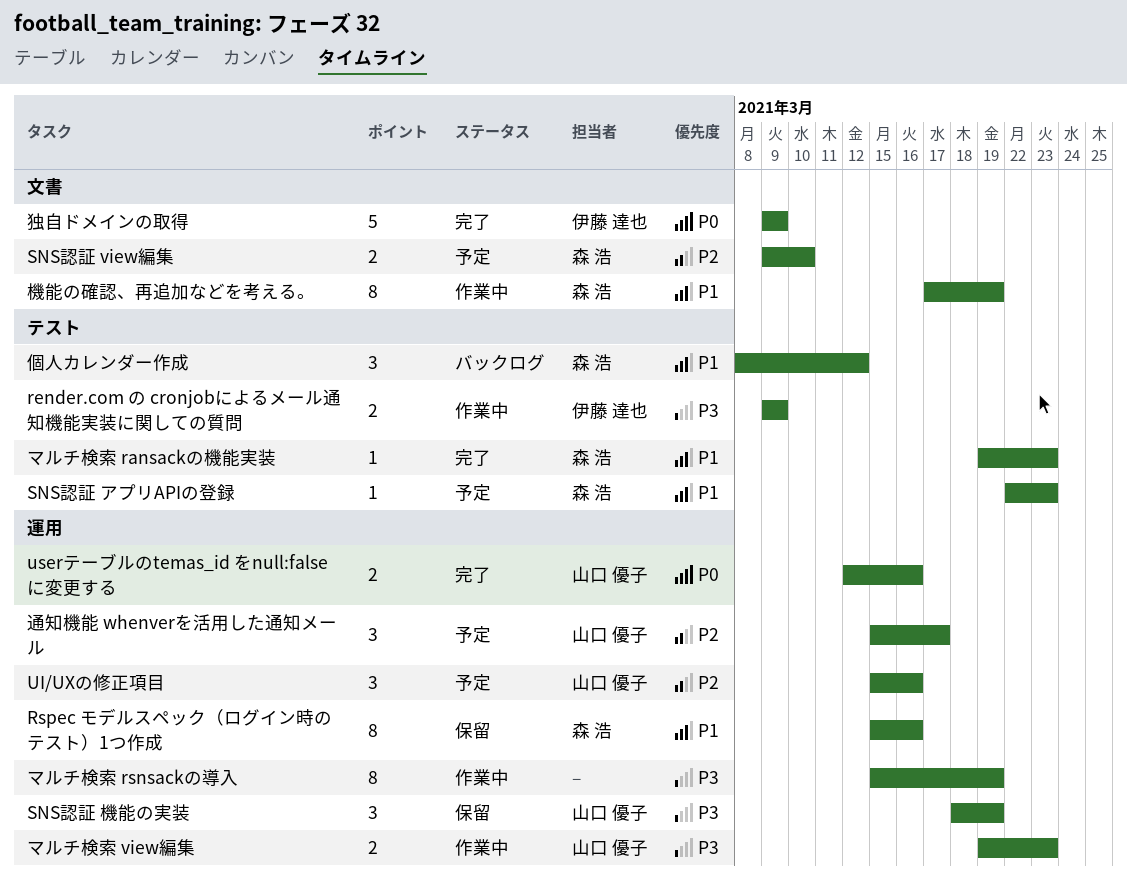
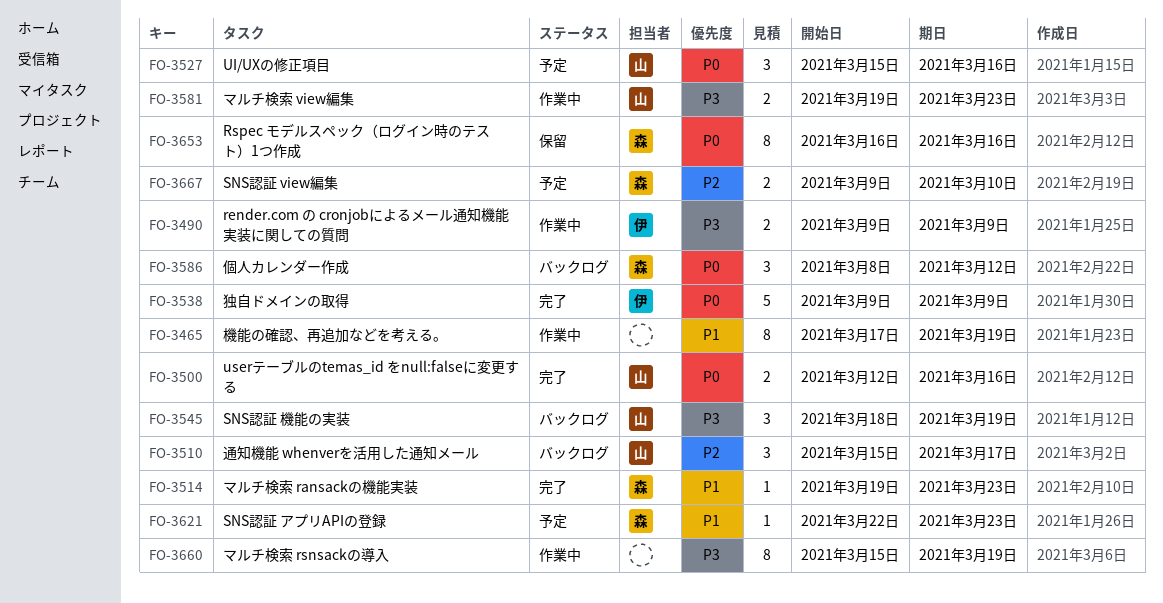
Rspec モデルスペック（ログイン時のテスト）1つ作成, priority: P1 -> P0
Rspec モデルスペック（ログイン時のテスト）1つ作成, start: Mar 15 -> Mar 16
SNS認証 機能の実装, status: 保留 -> バックログ
UI/UXの修正項目, priority: P2 -> P0
個人カレンダー作成, priority: P1 -> P0
機能の確認、再追加などを考える。, owner: 森 浩 -> none
通知機能 whenverを活用した通知メール, status: 予定 -> バックログ

